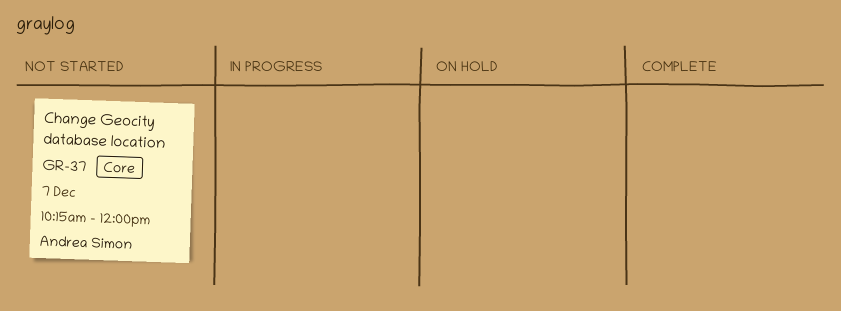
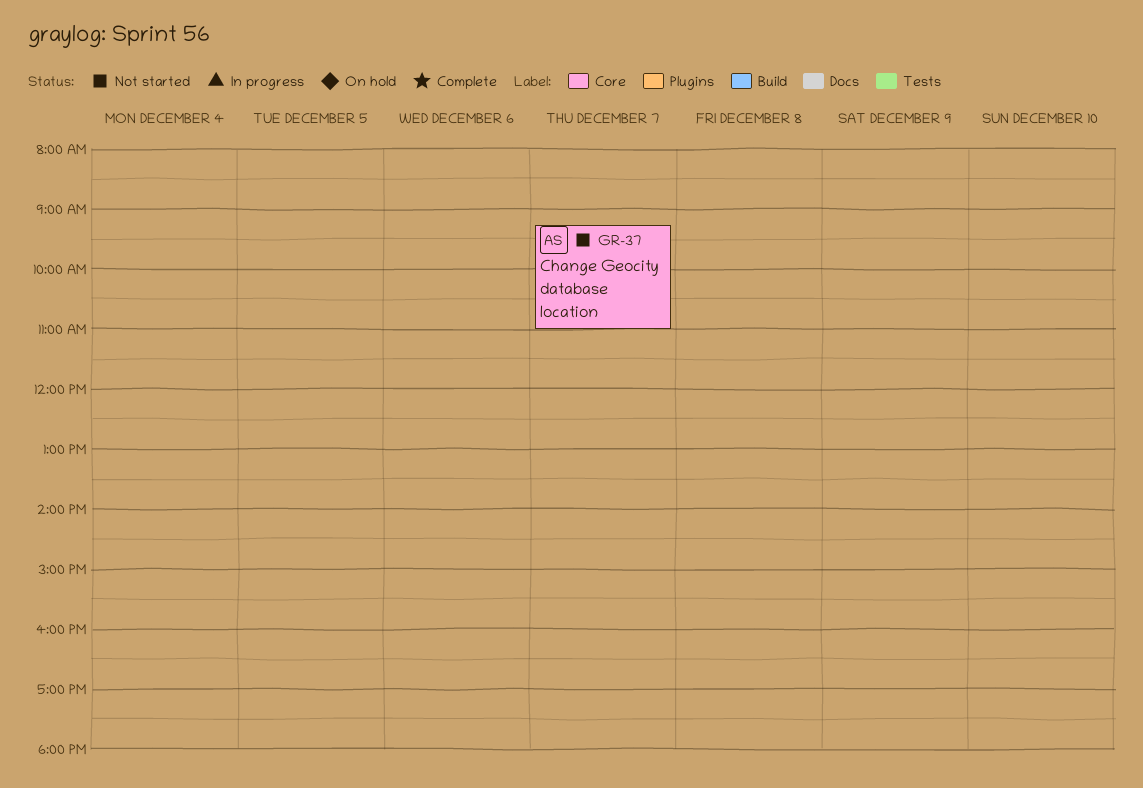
GR-37, begins: 10:15 -> 09:15
GR-37, ends: 12:00 -> 11:00

